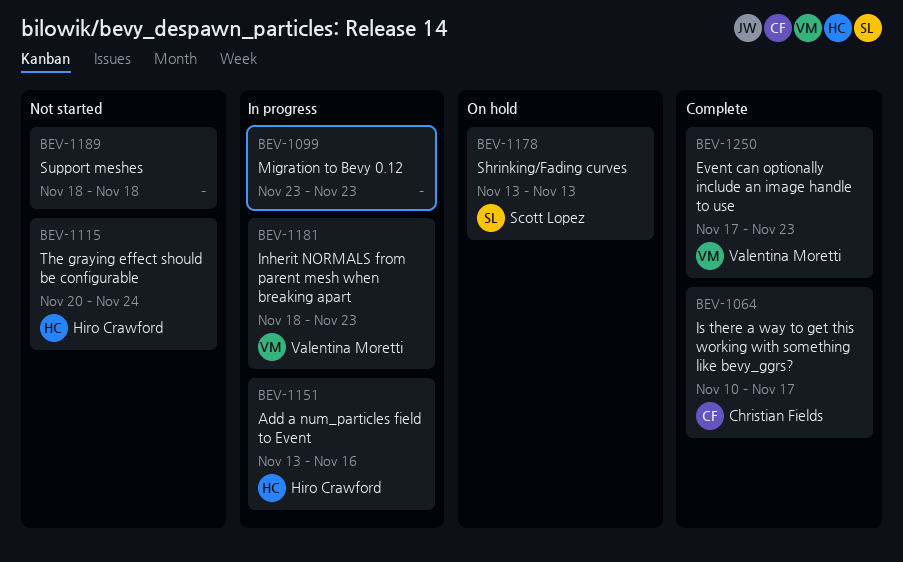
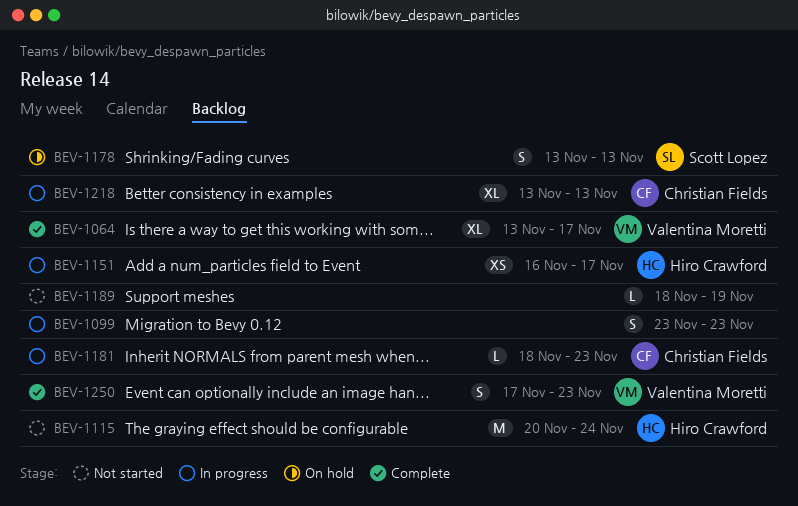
BEV-1064, owner: Christian Fields -> Valentina Moretti
BEV-1064, start: Nov 10 -> Nov 13
BEV-1151, start: Nov 13 -> Nov 16
BEV-1151, due: Nov 16 -> Nov 17
BEV-1181, owner: Valentina Moretti -> Christian Fields
BEV-1189, due: Nov 18 -> Nov 19
BEV-1218: none -> present

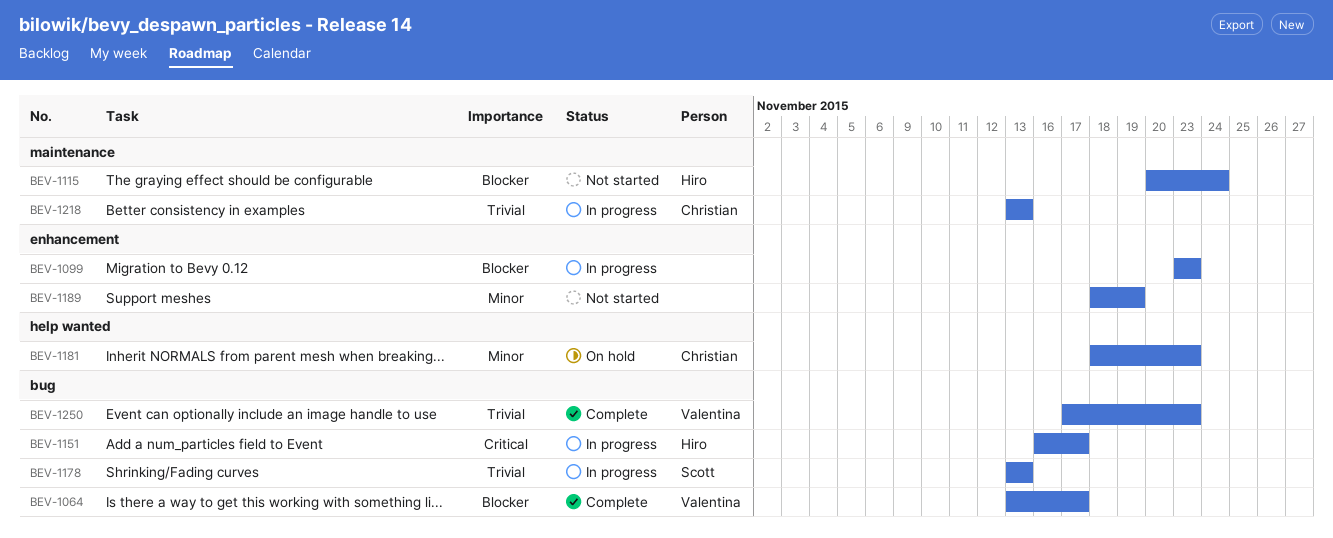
BEV-1178, status: On hold -> In progress
BEV-1181, status: In progress -> On hold

